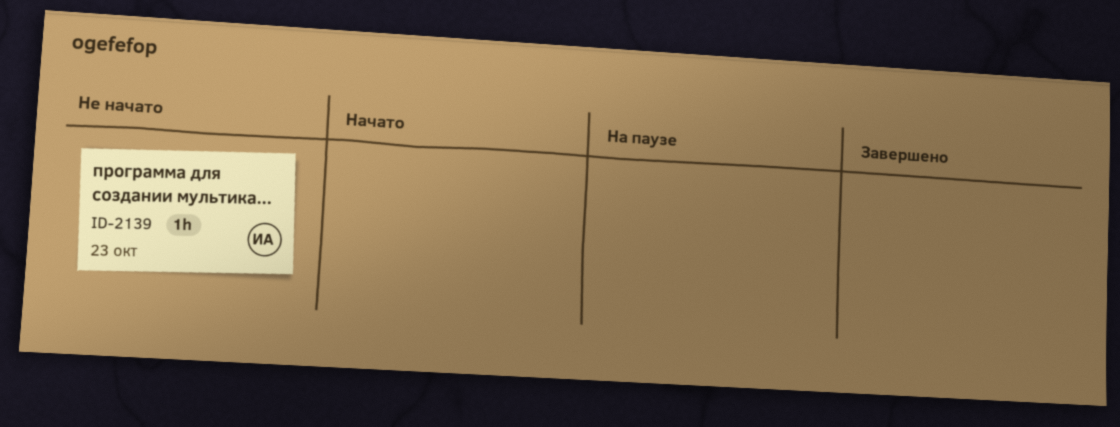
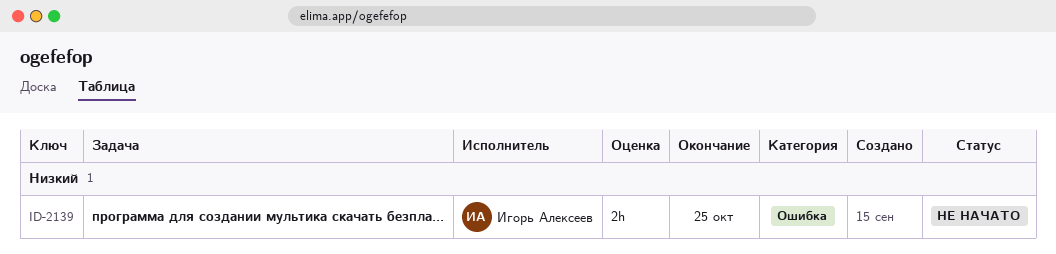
ID-2139, estimate: 1h -> 2h
ID-2139, due: Oct 23 -> Oct 25

